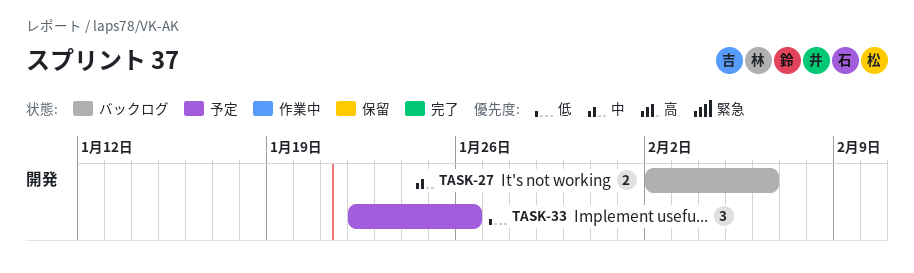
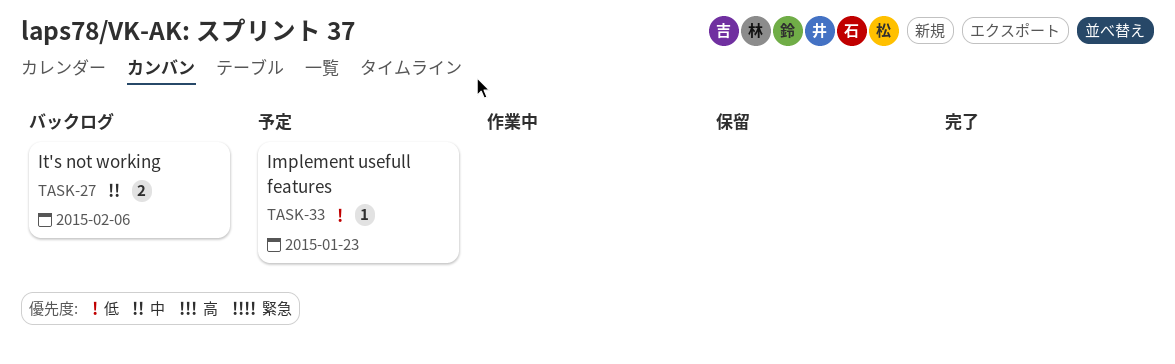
TASK-33, estimate: 3 -> 1
TASK-33, due: Jan 26 -> Jan 23

